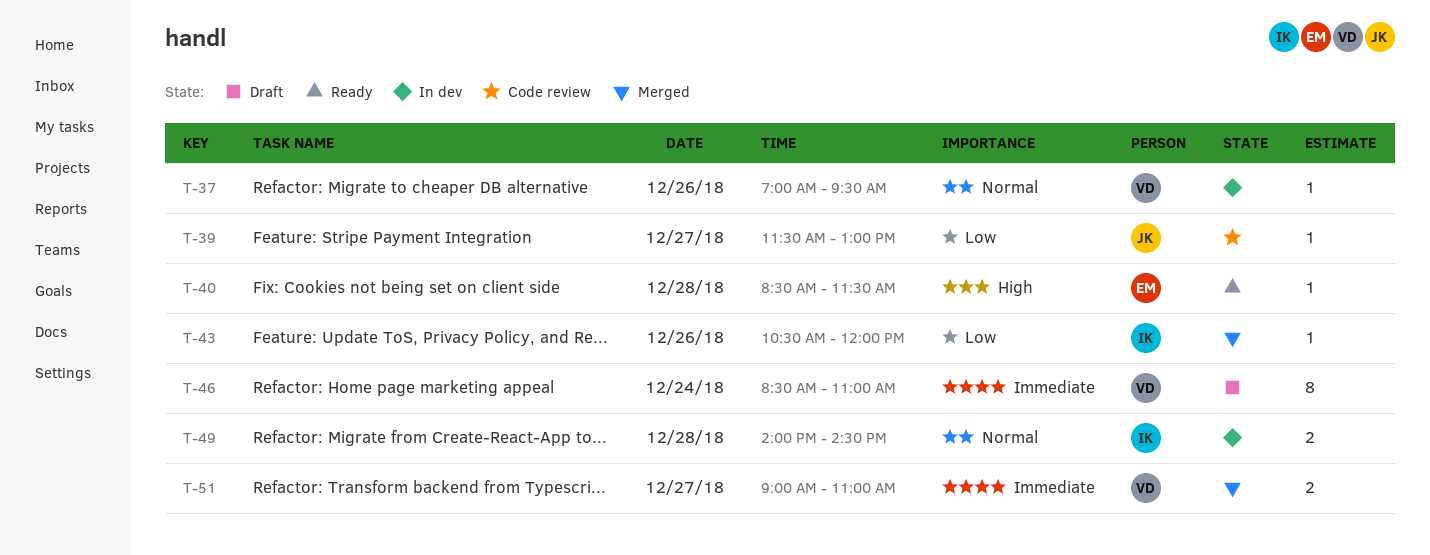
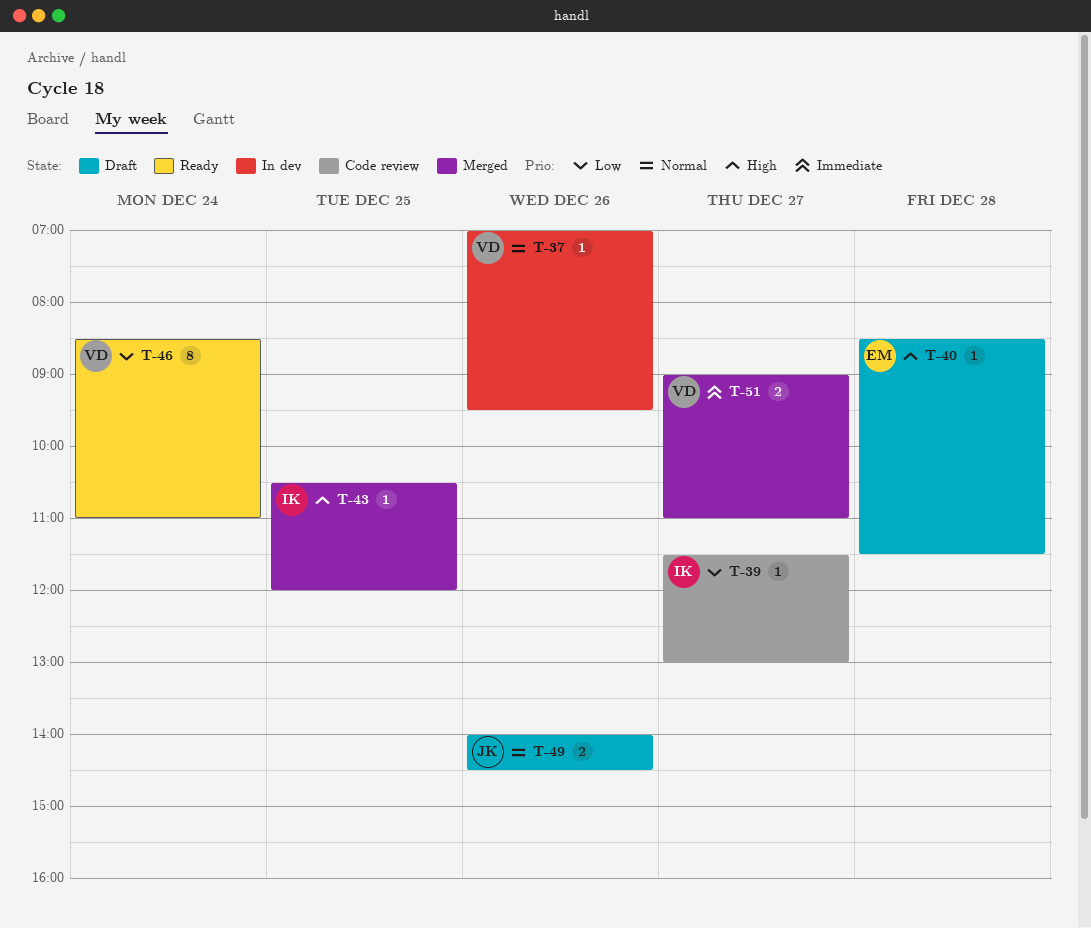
T-39, owner: JK -> IK
T-40, status: Ready -> Draft
T-43, priority: Low -> High
T-43, day: Dec 26 -> Dec 25
T-46, status: Draft -> Ready
T-46, priority: Immediate -> Low
T-49, status: In dev -> Draft
T-49, owner: IK -> JK
T-49, day: Dec 28 -> Dec 26

